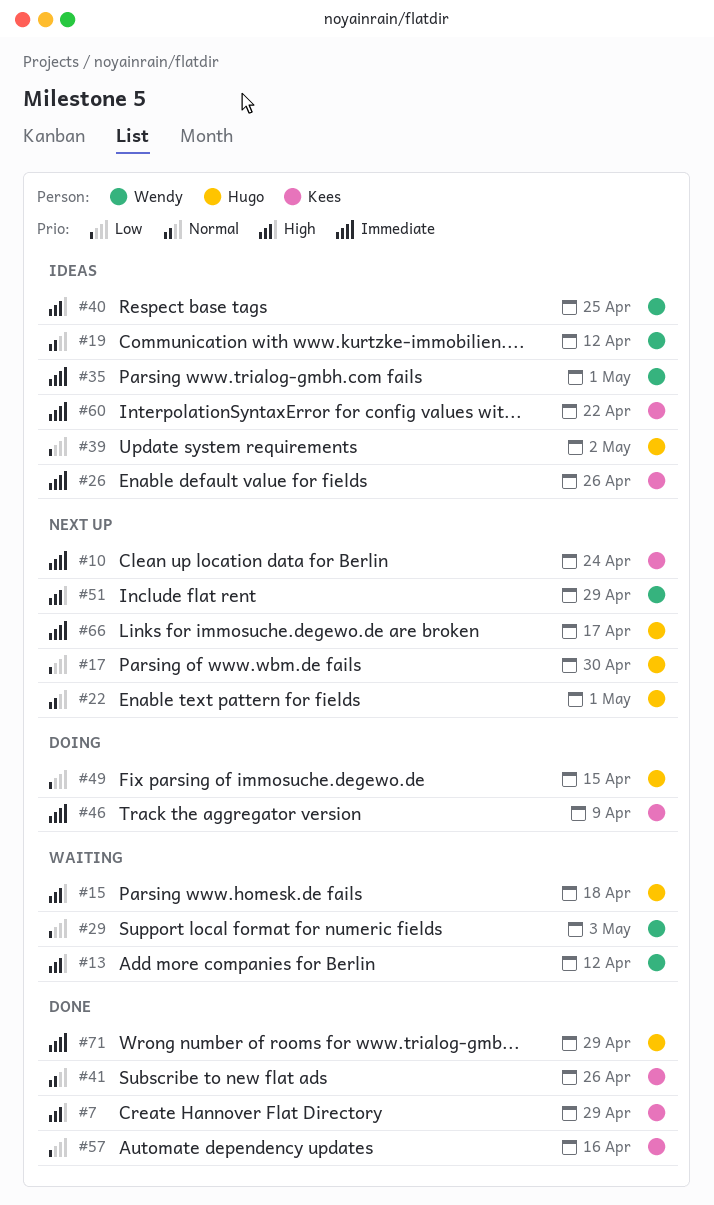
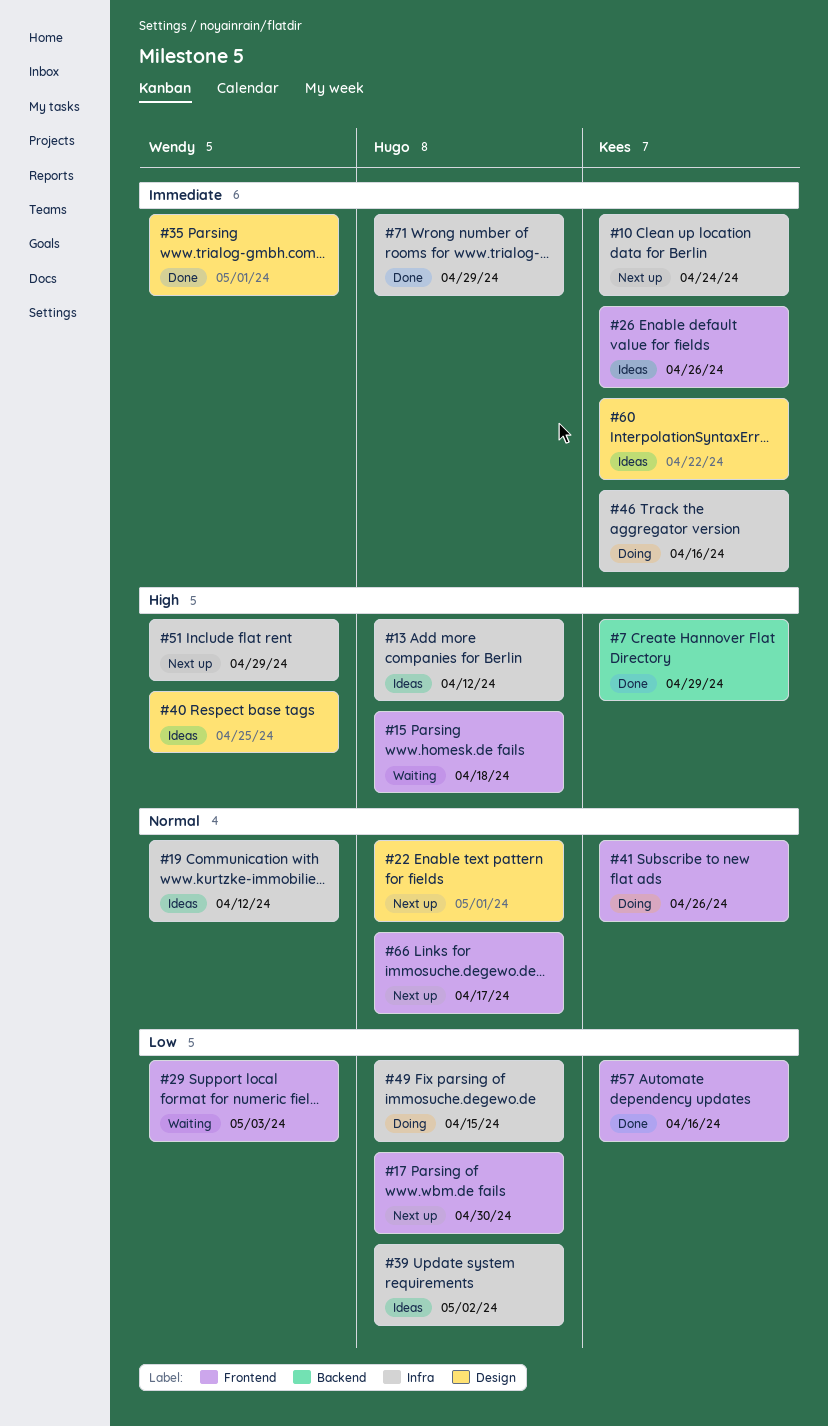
#13, status: Waiting -> Ideas
#13, owner: Wendy -> Hugo
#35, status: Ideas -> Done
#41, status: Done -> Doing
#46, due: Apr 9 -> Apr 16
#66, priority: Immediate -> Normal

